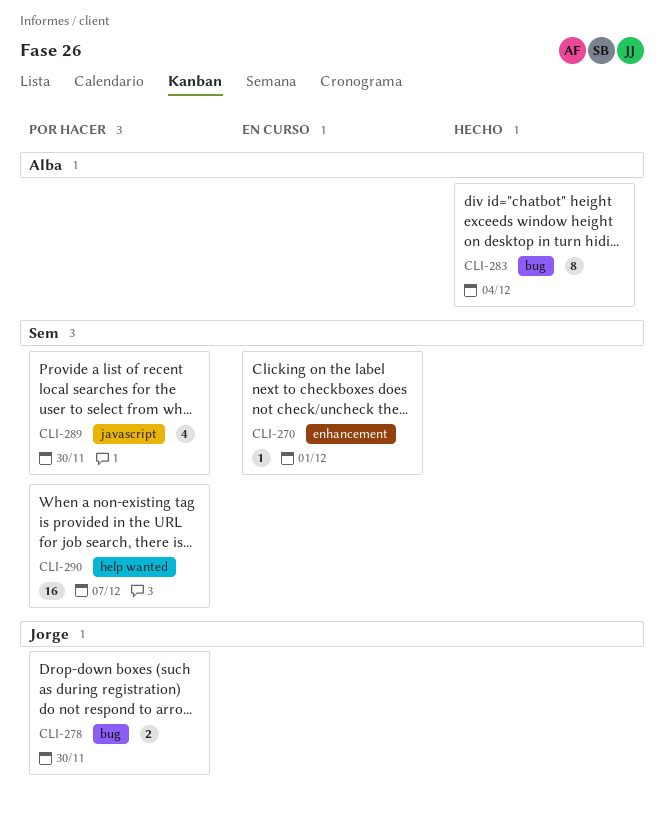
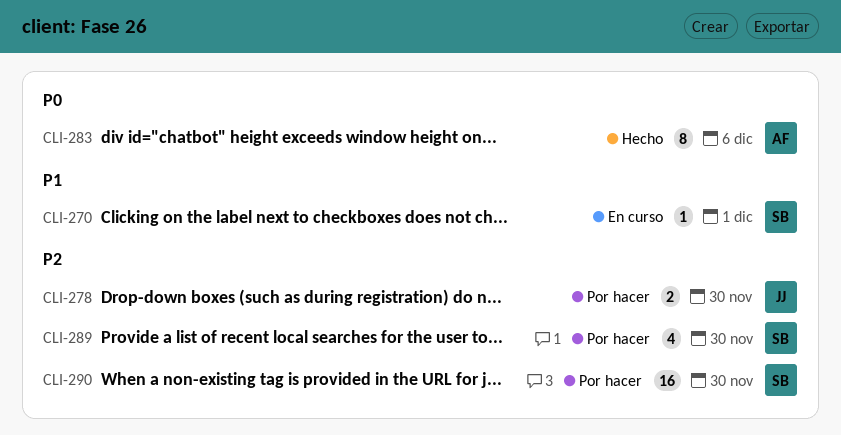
CLI-283, due: Dec 4 -> Dec 6
CLI-290, due: Dec 7 -> Nov 30

